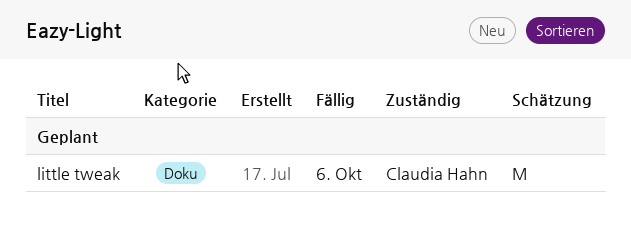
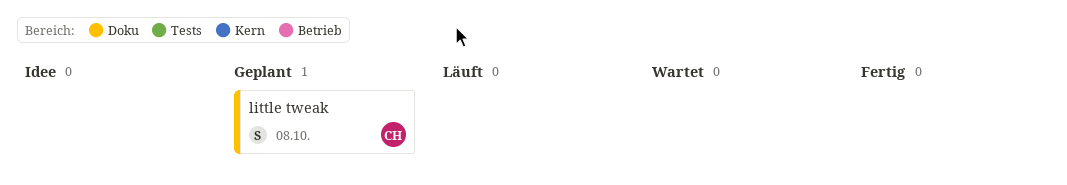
little tweak, estimate: M -> S
little tweak, due: Oct 6 -> Oct 8

